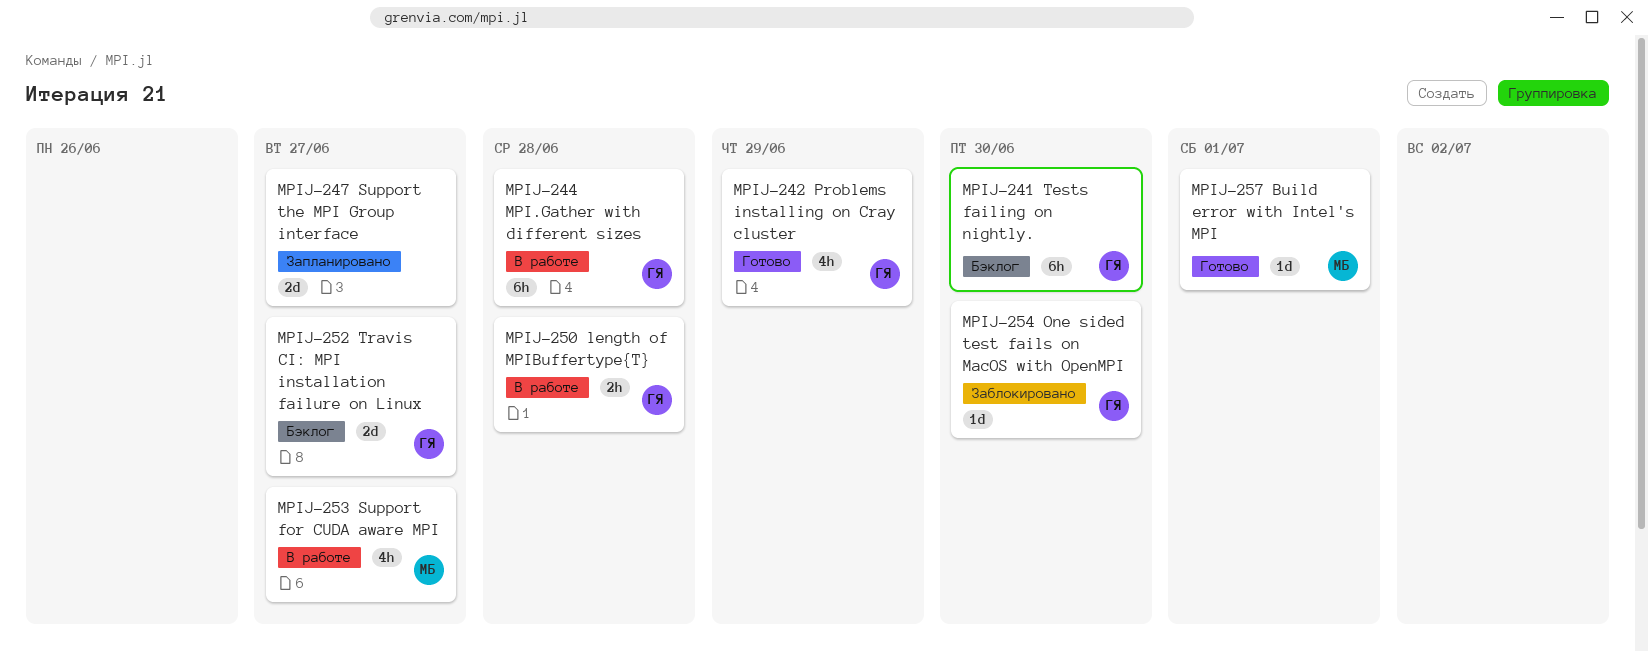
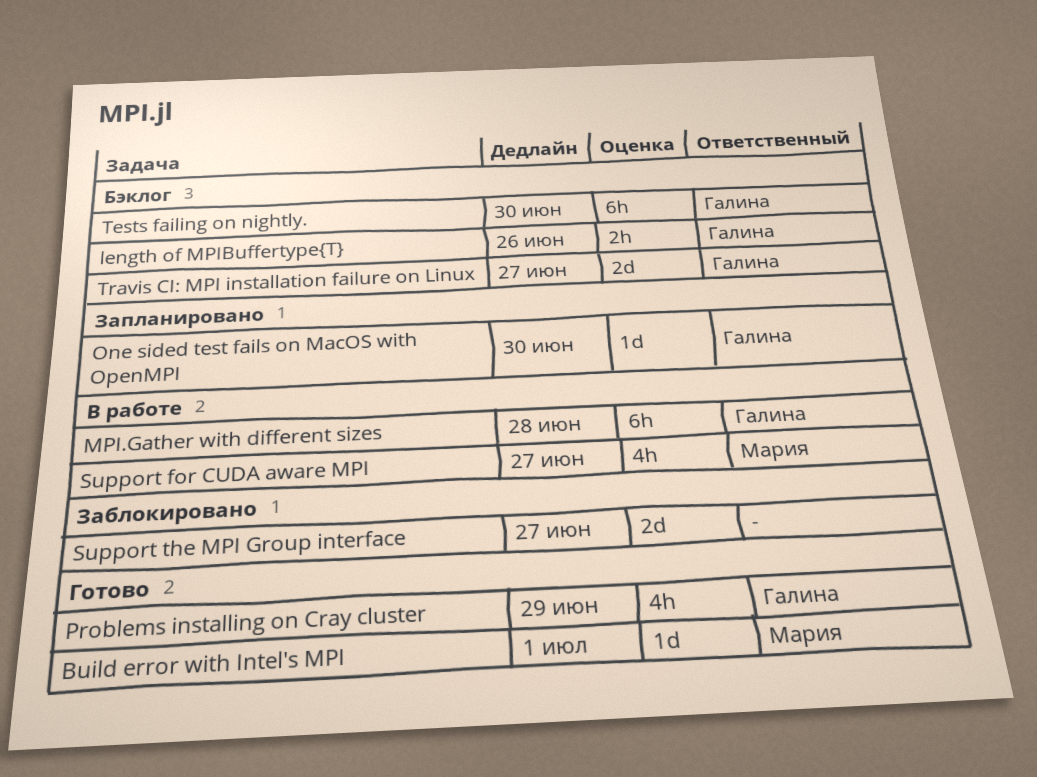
length of MPIBuffertype{T}, status: В работе -> Бэклог
length of MPIBuffertype{T}, due: Jun 28 -> Jun 26
One sided test fails on MacOS with OpenMPI, status: Заблокировано -> Запланировано
Support the MPI Group interface, status: Запланировано -> Заблокировано

